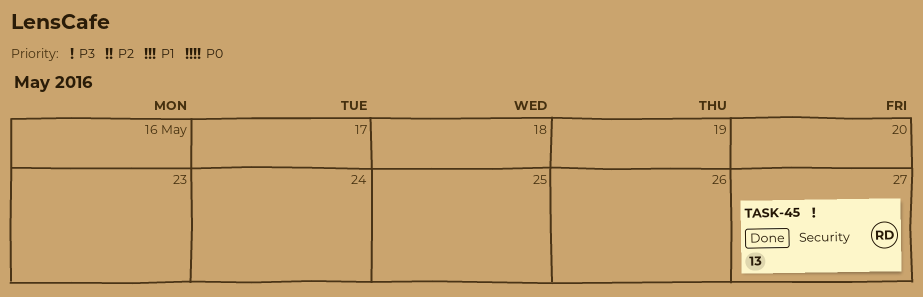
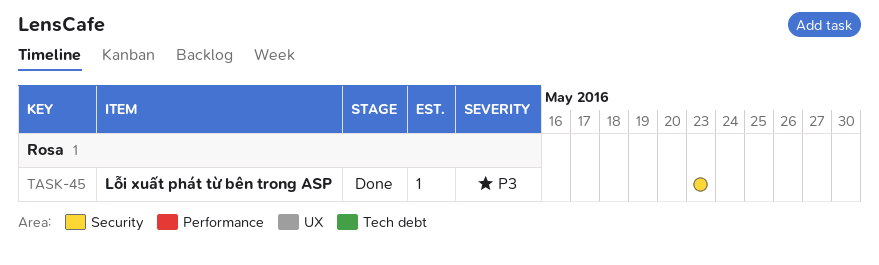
TASK-45, estimate: 13 -> 1
TASK-45, due: May 27 -> May 23

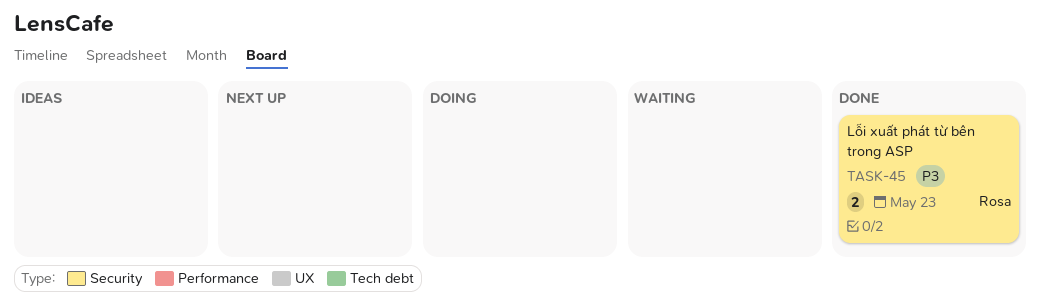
TASK-45, estimate: 1 -> 2

